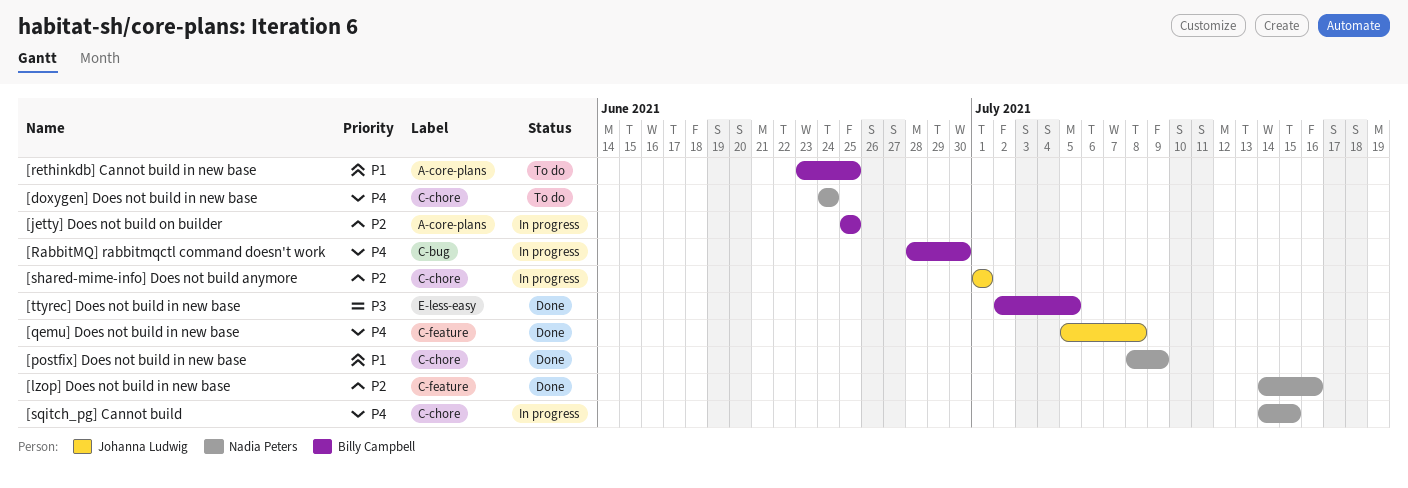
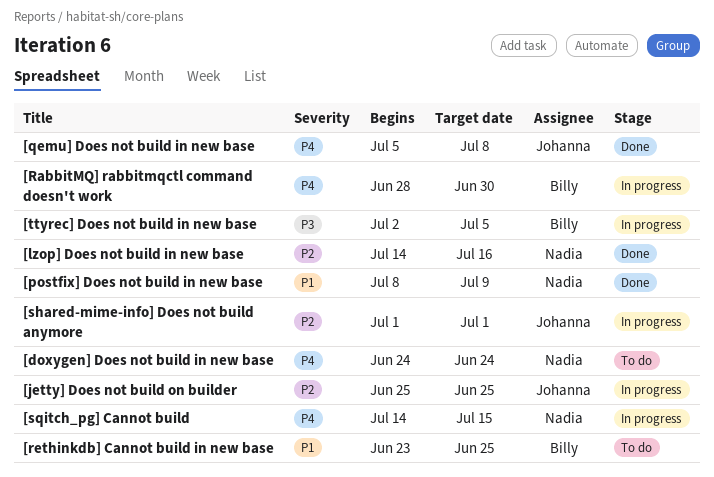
[jetty] Does not build on builder, owner: Billy Campbell -> Johanna Ludwig
[ttyrec] Does not build in new base, status: Done -> In progress

